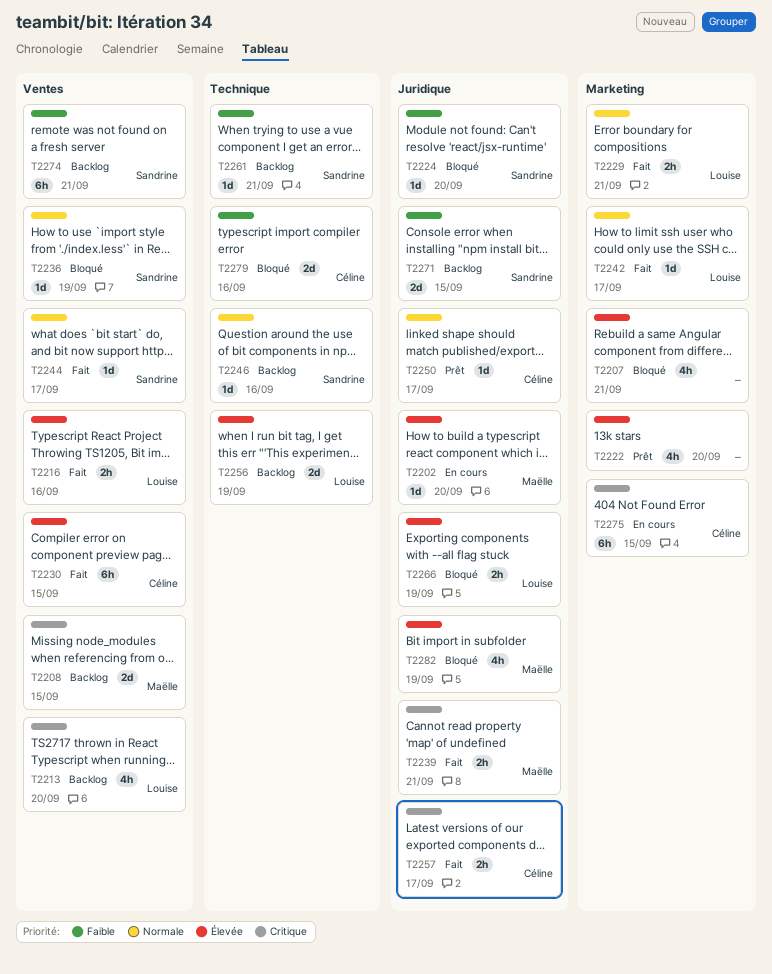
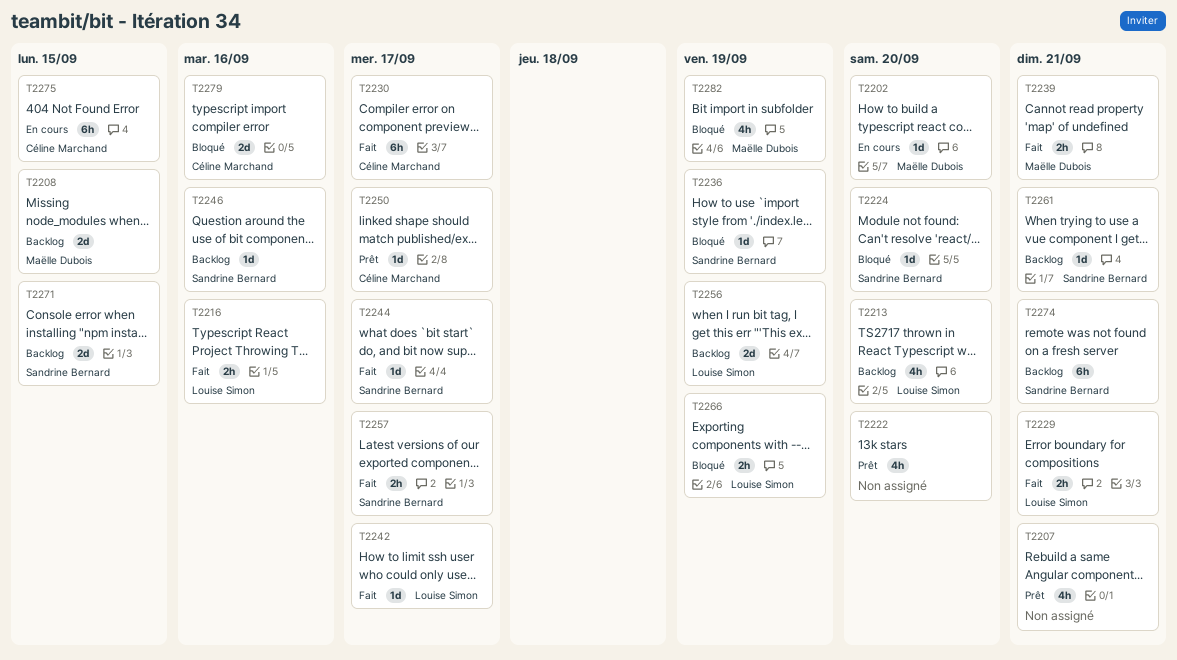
T2207, status: Bloqué -> Prêt
T2230, due: Sep 15 -> Sep 17
T2257, owner: Céline Marchand -> Sandrine Bernard

